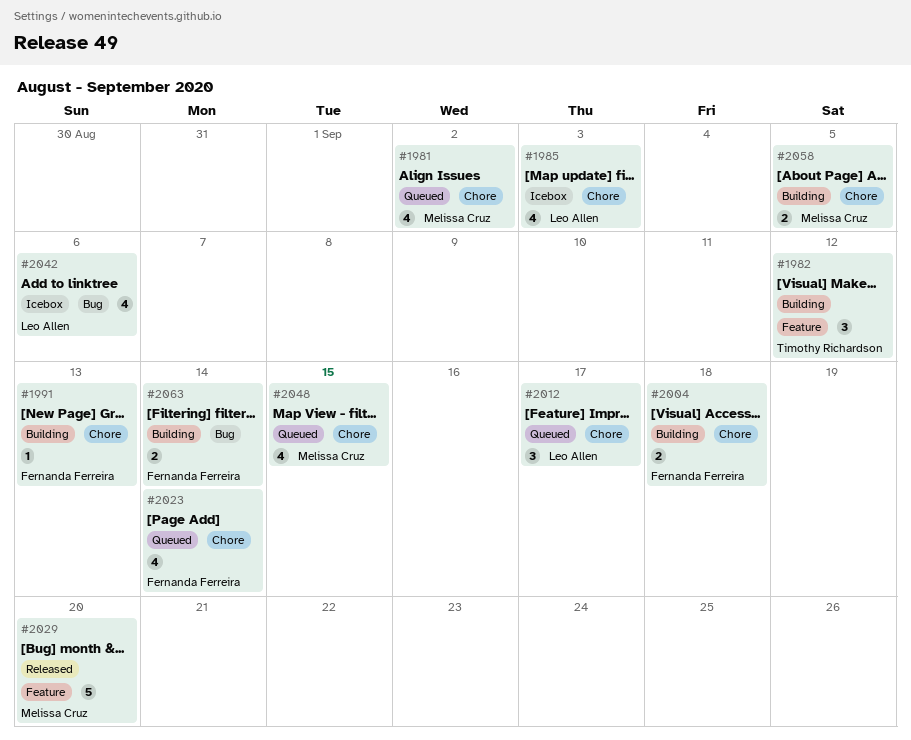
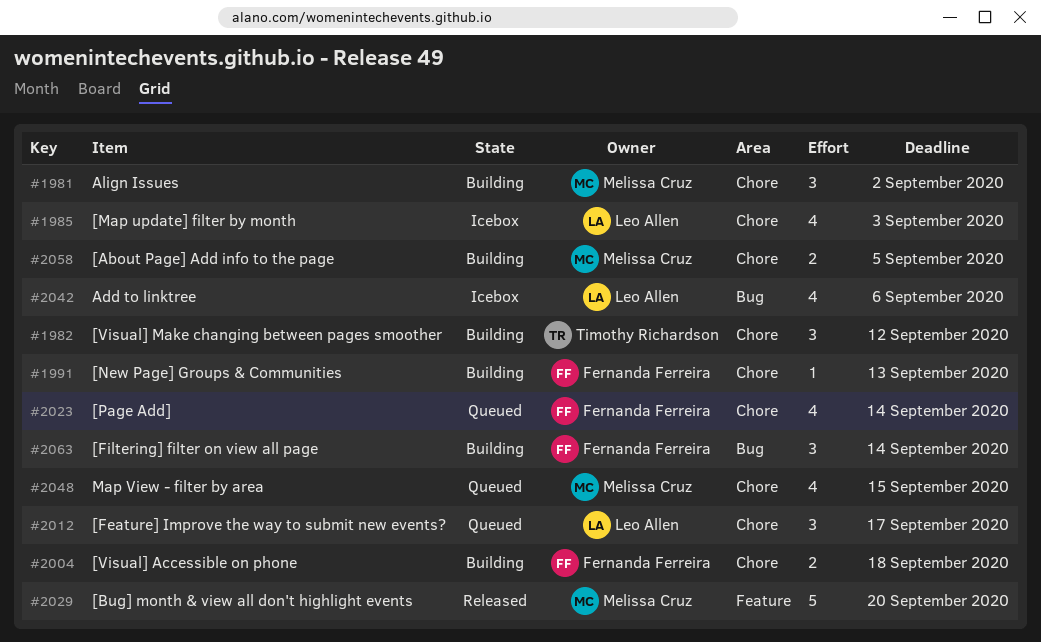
#1981, status: Queued -> Building
#1981, estimate: 4 -> 3
#1982, label: Feature -> Chore
#2063, estimate: 2 -> 3

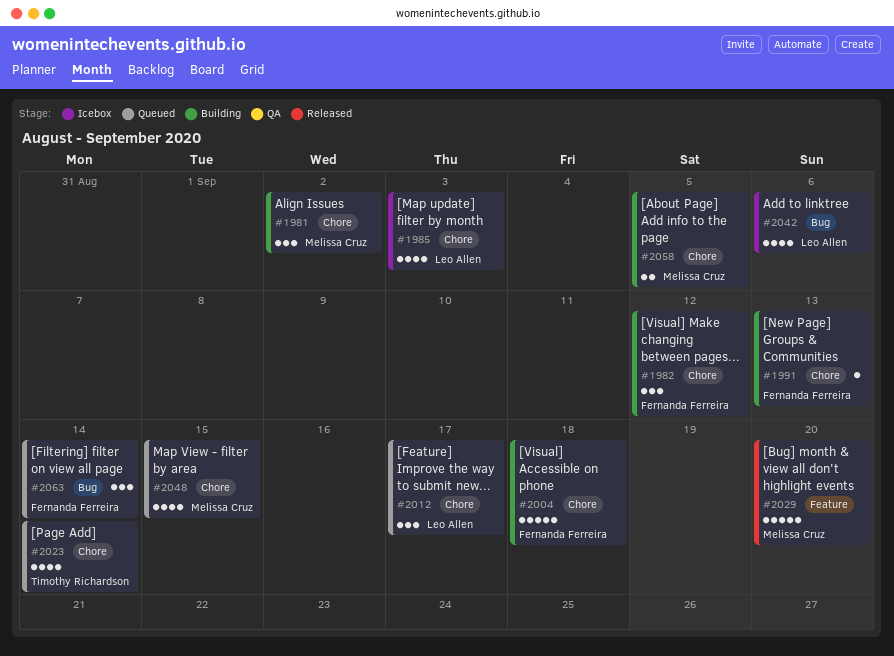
#1982, owner: Timothy Richardson -> Fernanda Ferreira
#2004, estimate: 2 -> 5
#2023, owner: Fernanda Ferreira -> Timothy Richardson
#2063, status: Building -> Queued

